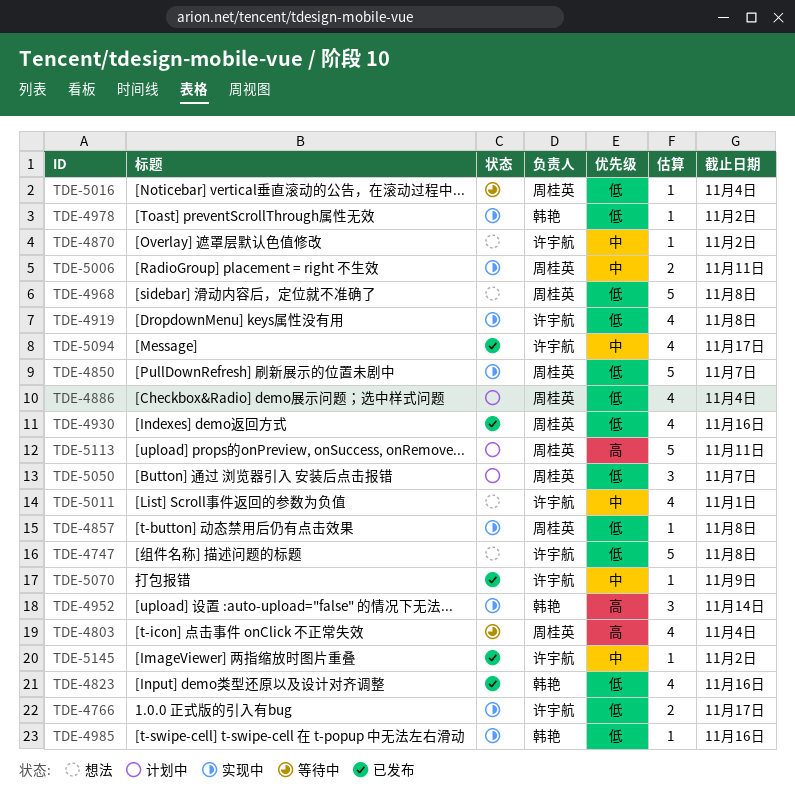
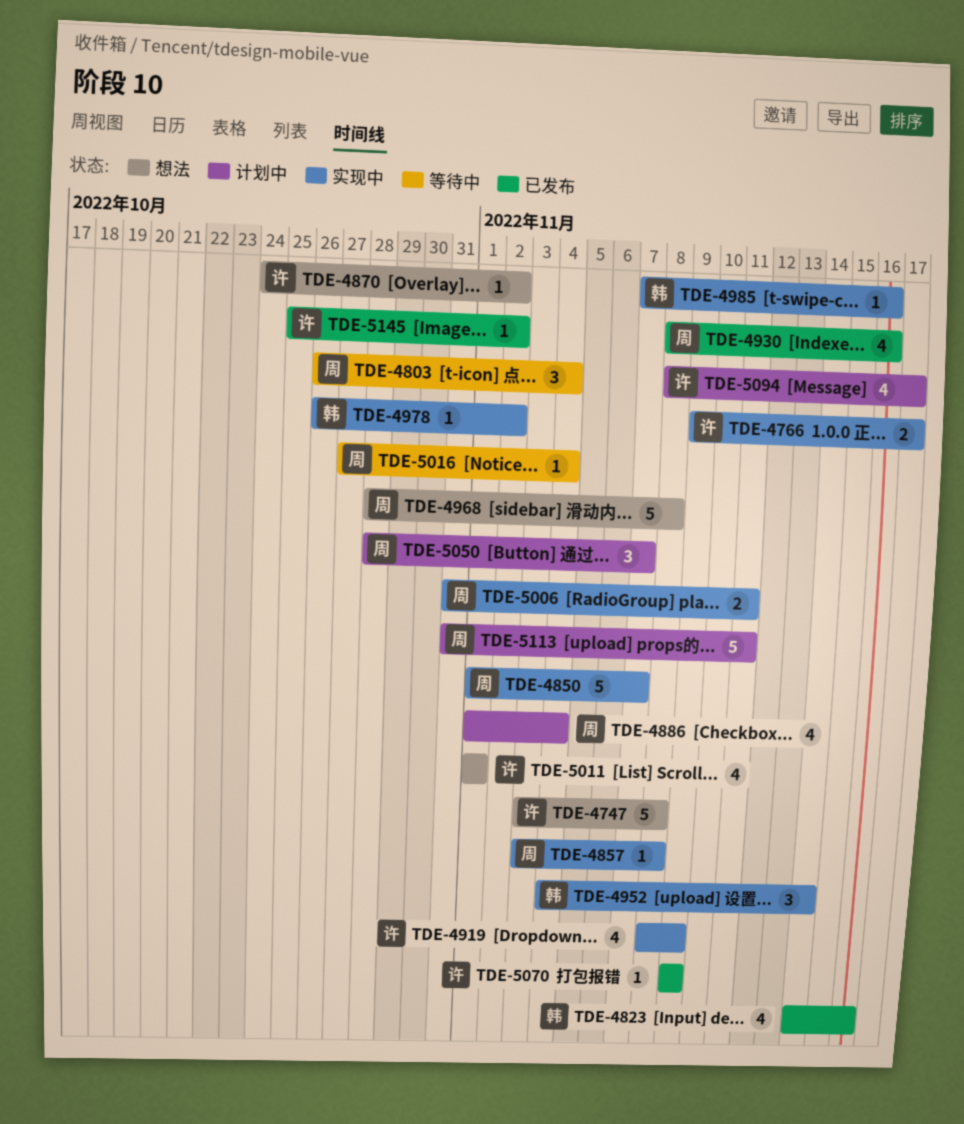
TDE-4803, estimate: 4 -> 3
TDE-4919, due: Nov 8 -> Nov 9
TDE-5094, status: 已发布 -> 计划中

